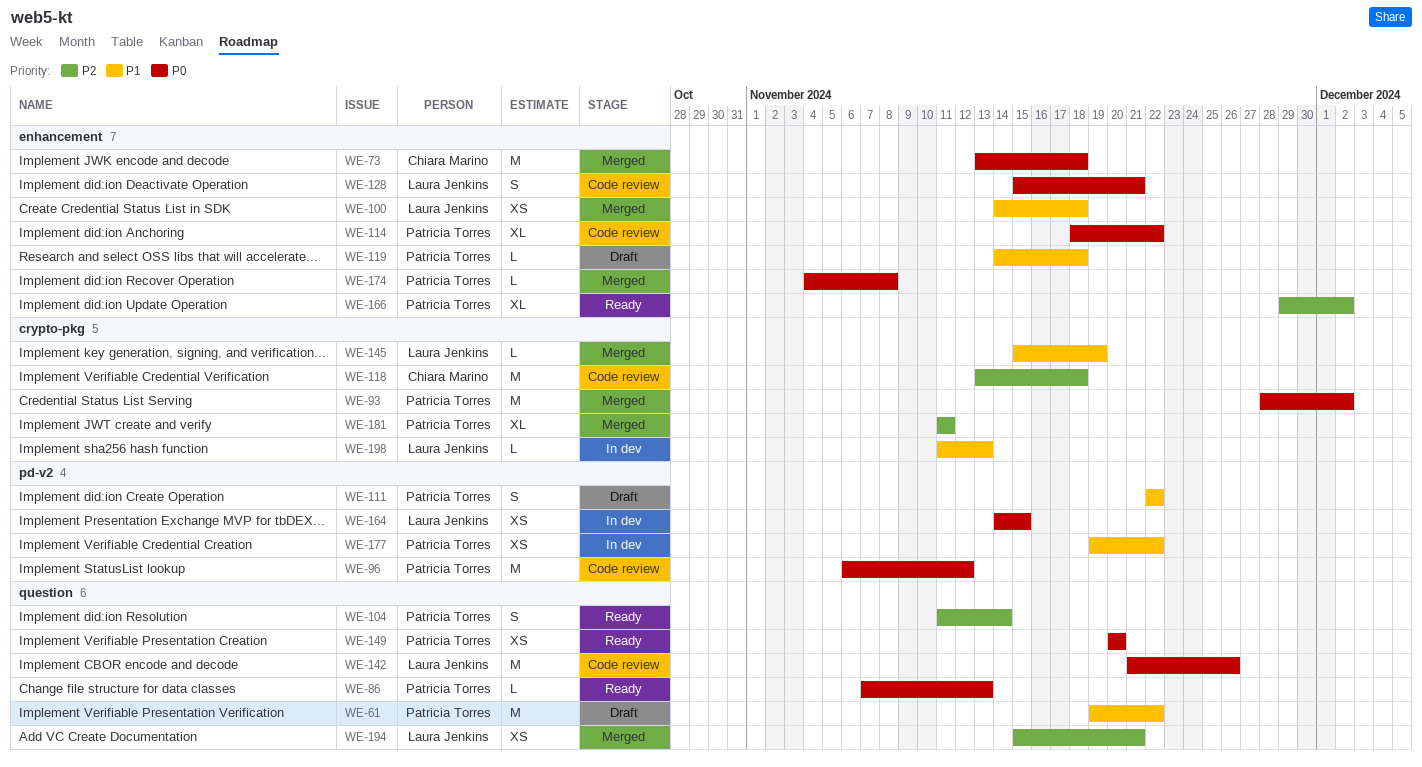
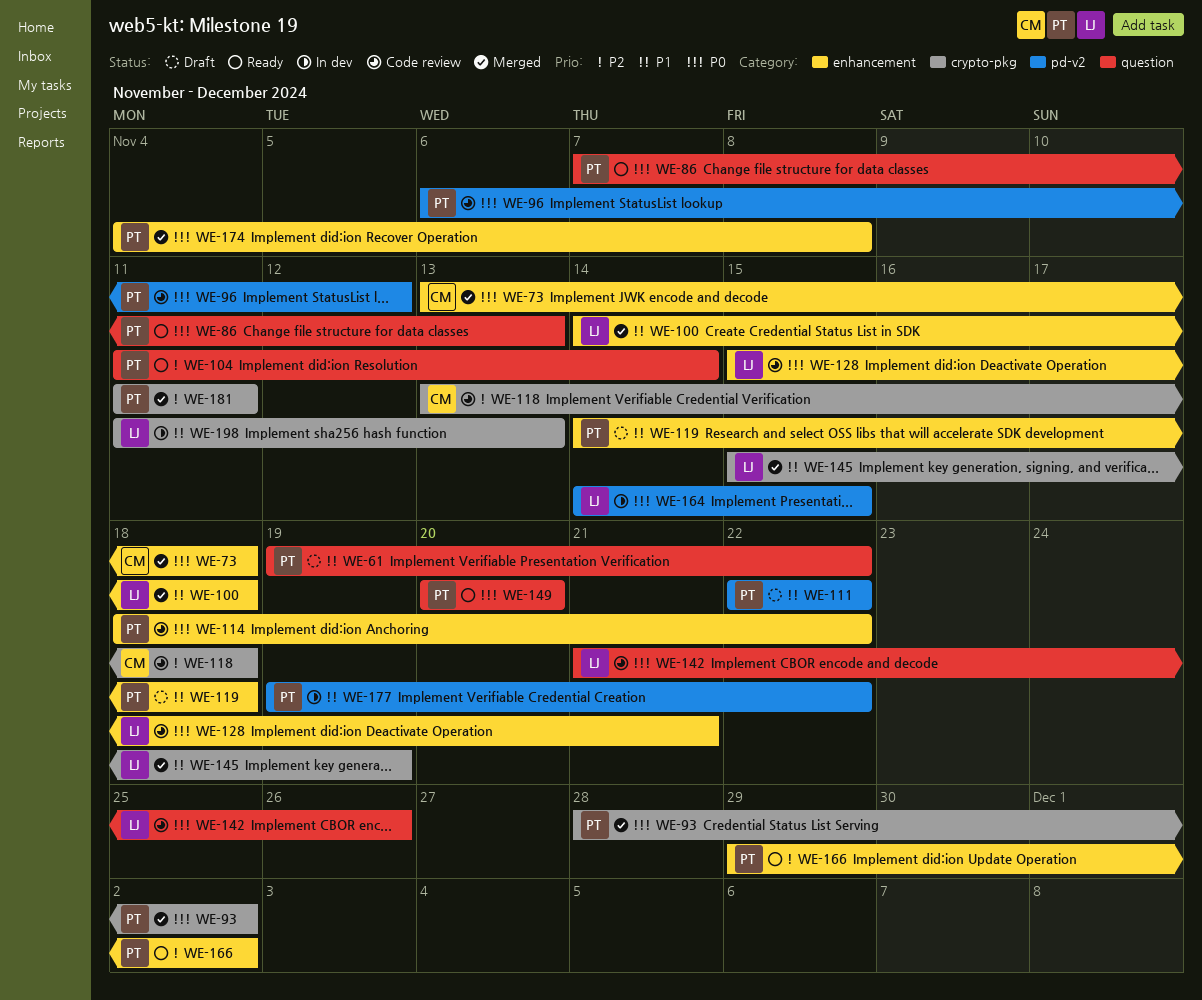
WE-194: present -> none

